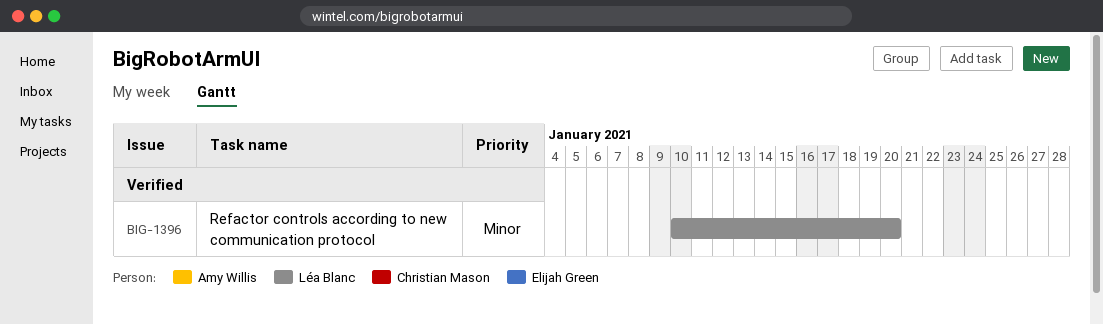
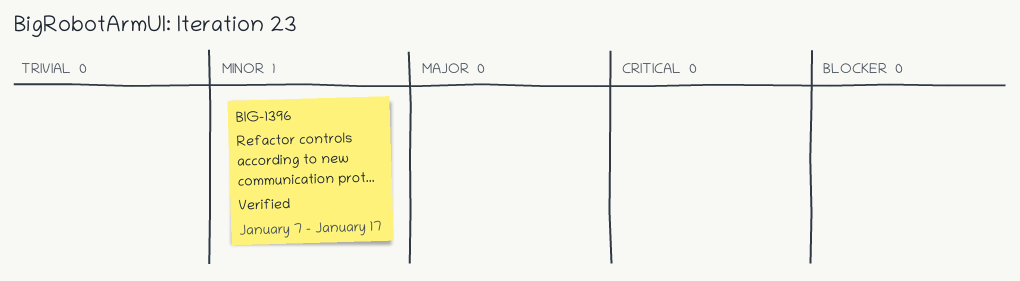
BIG-1396, start: Jan 10 -> Jan 7
BIG-1396, due: Jan 20 -> Jan 17

